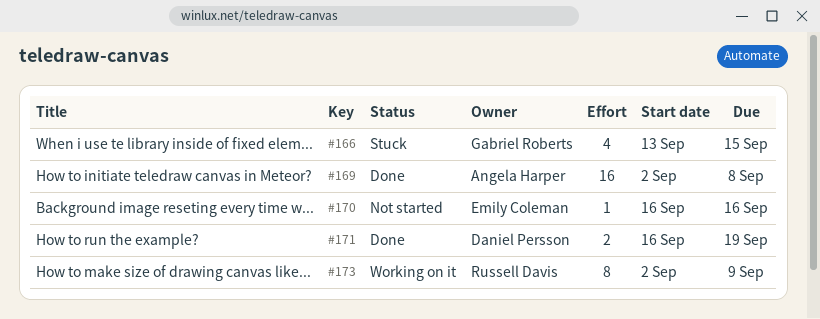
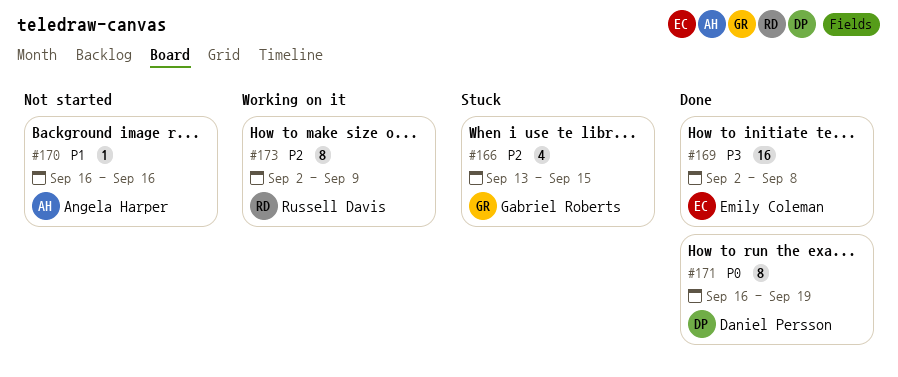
#169, owner: Angela Harper -> Emily Coleman
#170, owner: Emily Coleman -> Angela Harper
#171, estimate: 2 -> 8

